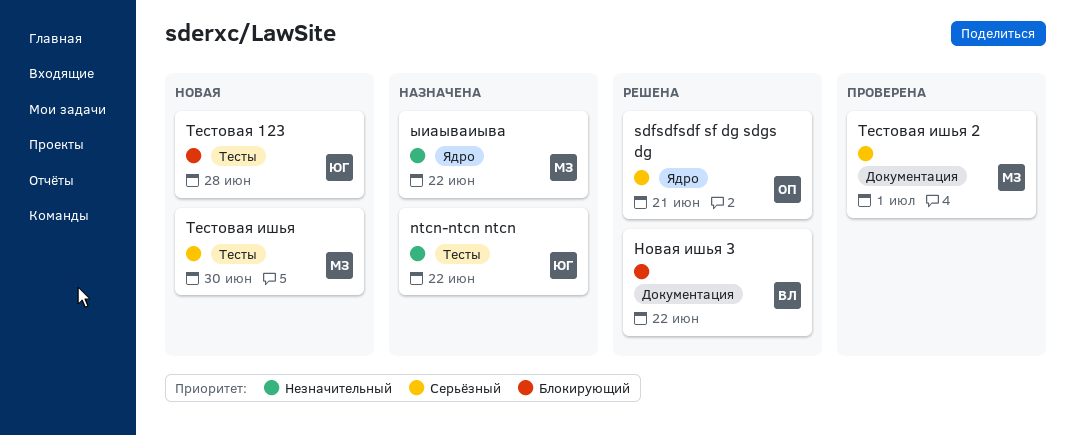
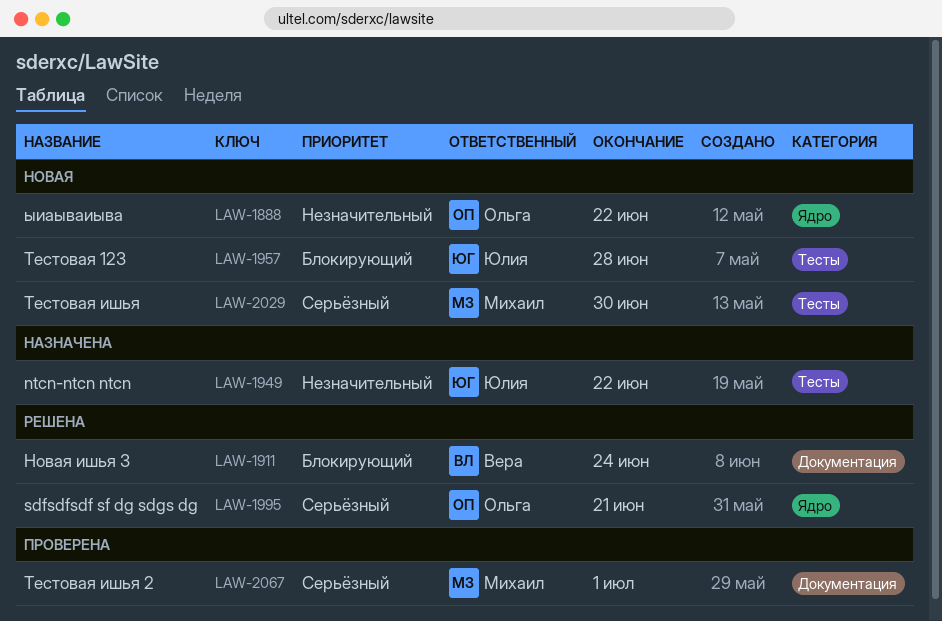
Новая ишья 3, due: Jun 22 -> Jun 24
ыиаываиыва, status: Назначена -> Новая
ыиаываиыва, owner: Михаил -> Ольга

